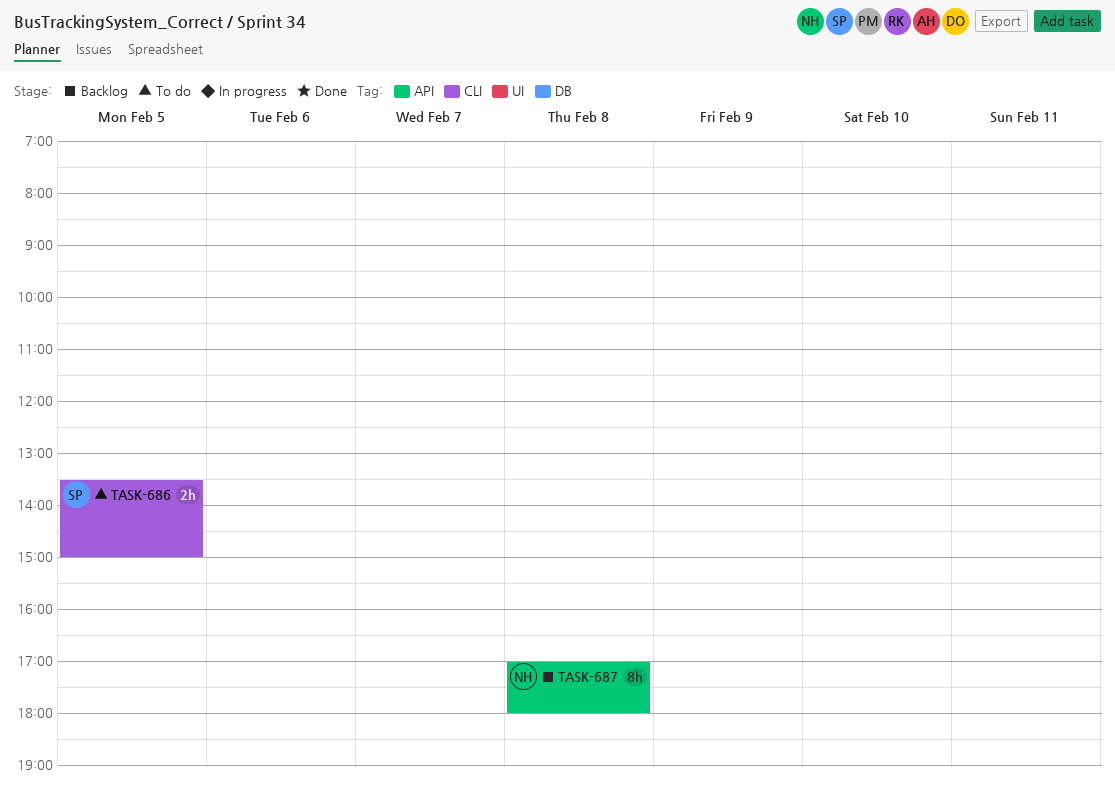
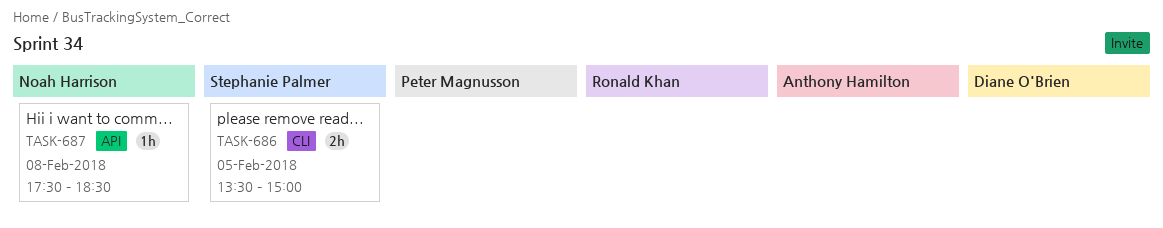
TASK-687, estimate: 8h -> 1h
TASK-687, begins: 17:00 -> 17:30
TASK-687, ends: 18:00 -> 18:30

